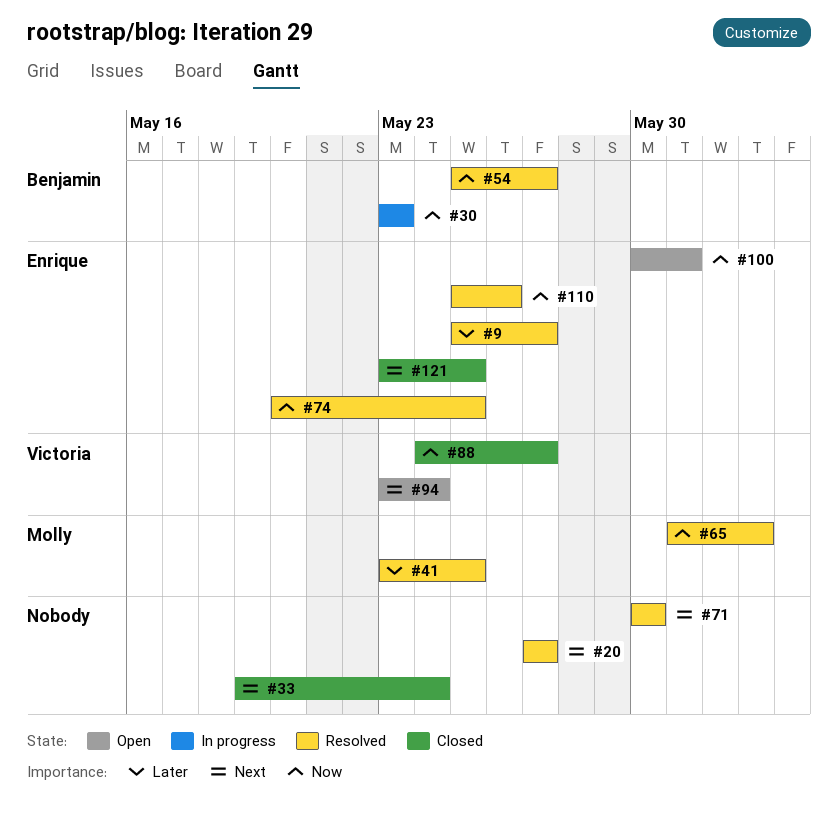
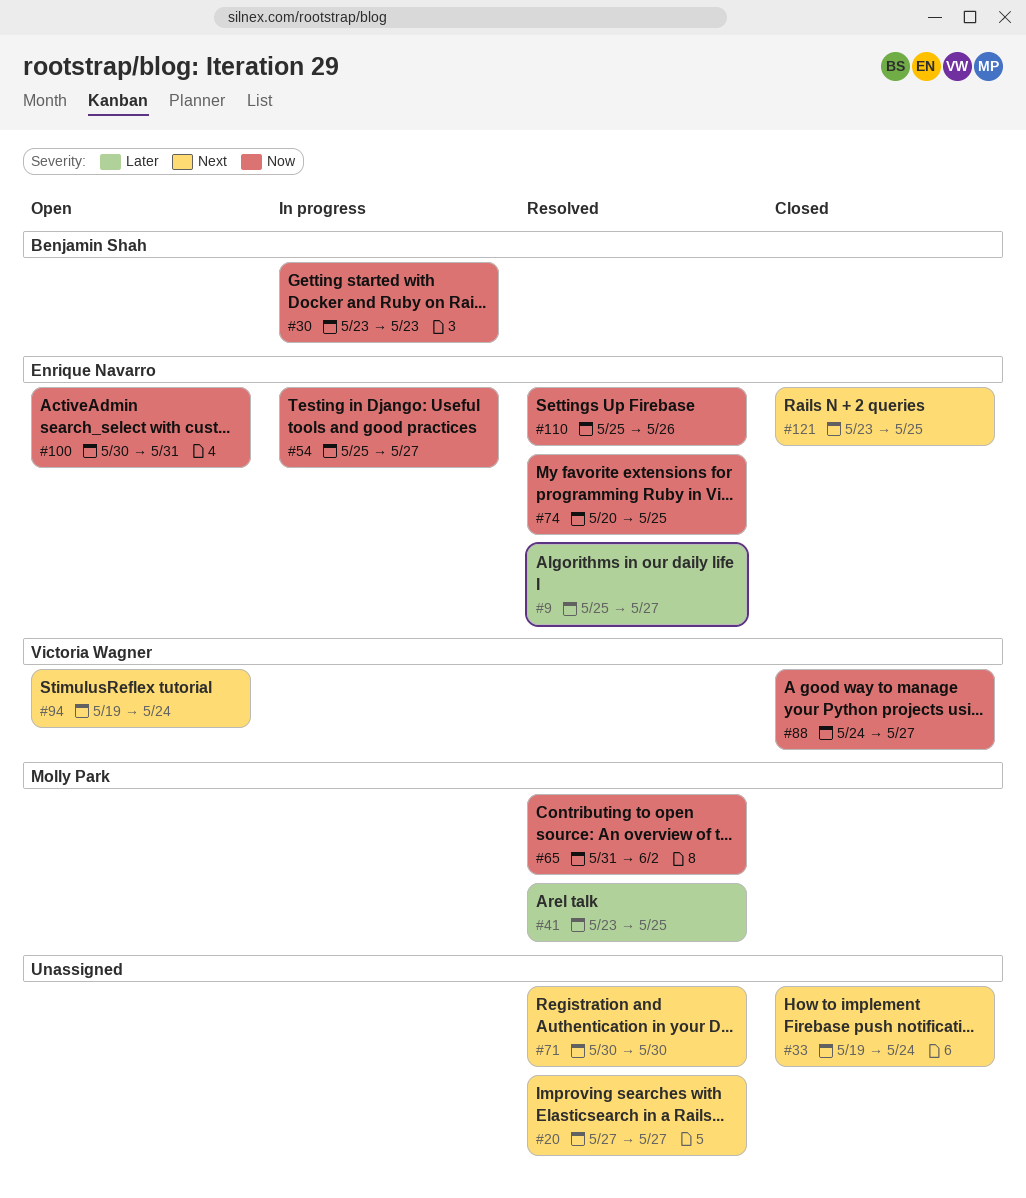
#54, status: Resolved -> In progress
#54, owner: Benjamin Shah -> Enrique Navarro
#94, start: May 23 -> May 19

